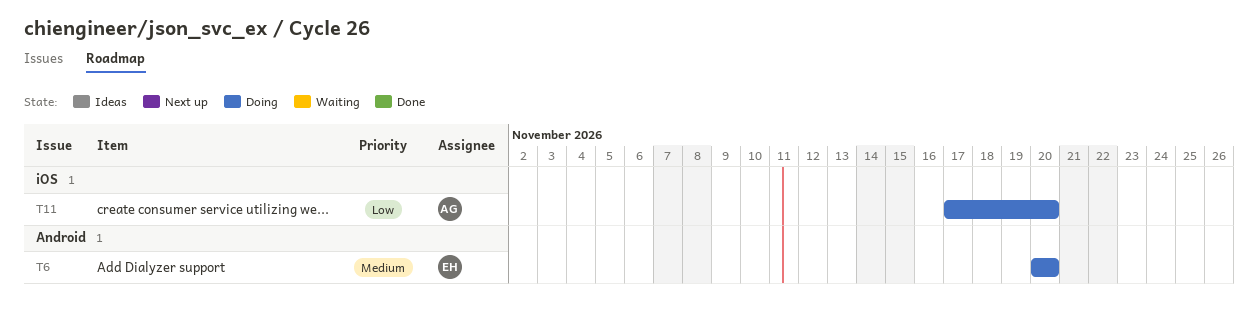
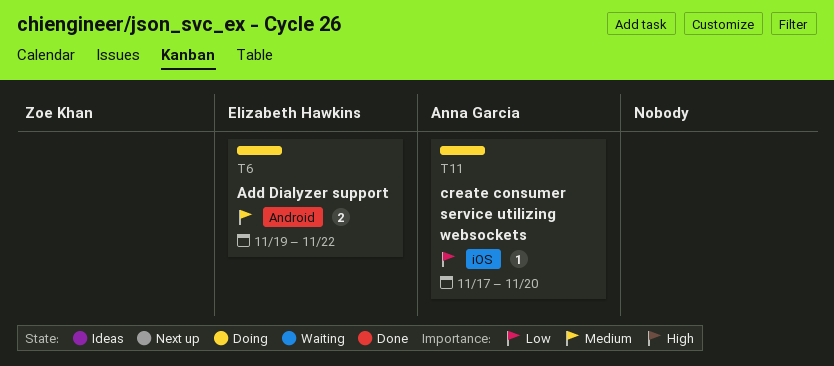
T6, start: Nov 20 -> Nov 19
T6, due: Nov 20 -> Nov 22

